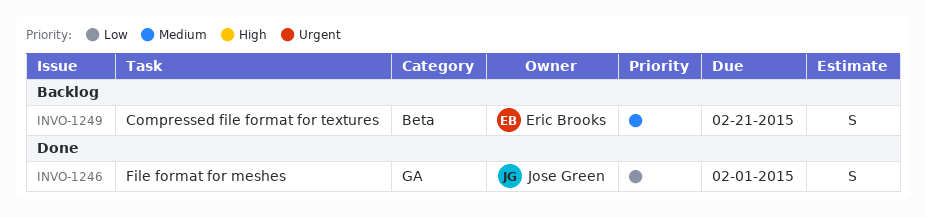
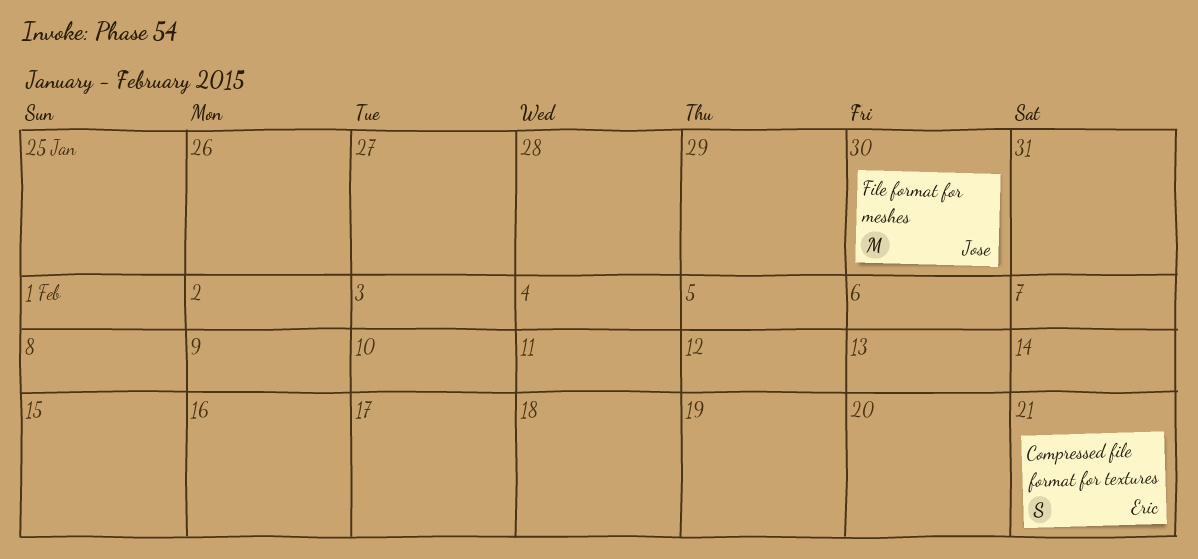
File format for meshes, estimate: S -> M
File format for meshes, due: Feb 1 -> Jan 30

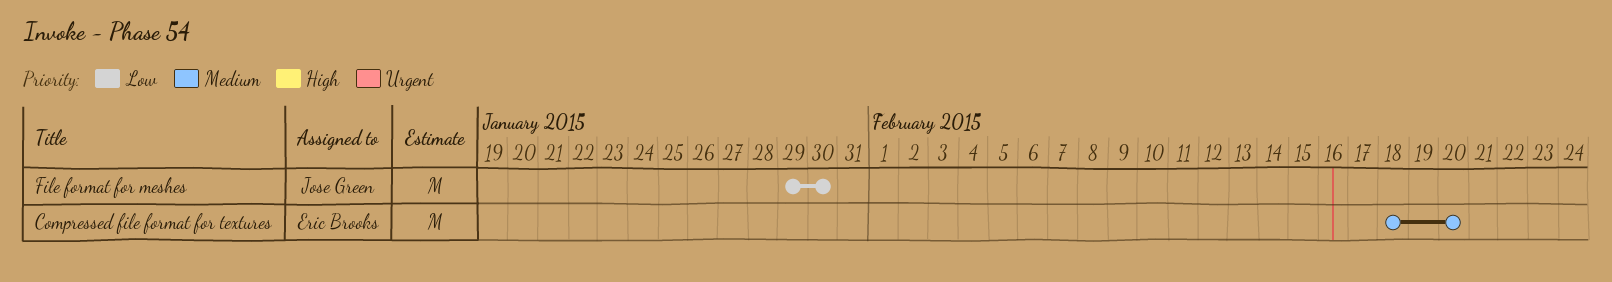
Compressed file format for textures, estimate: S -> M
Compressed file format for textures, due: Feb 21 -> Feb 20

